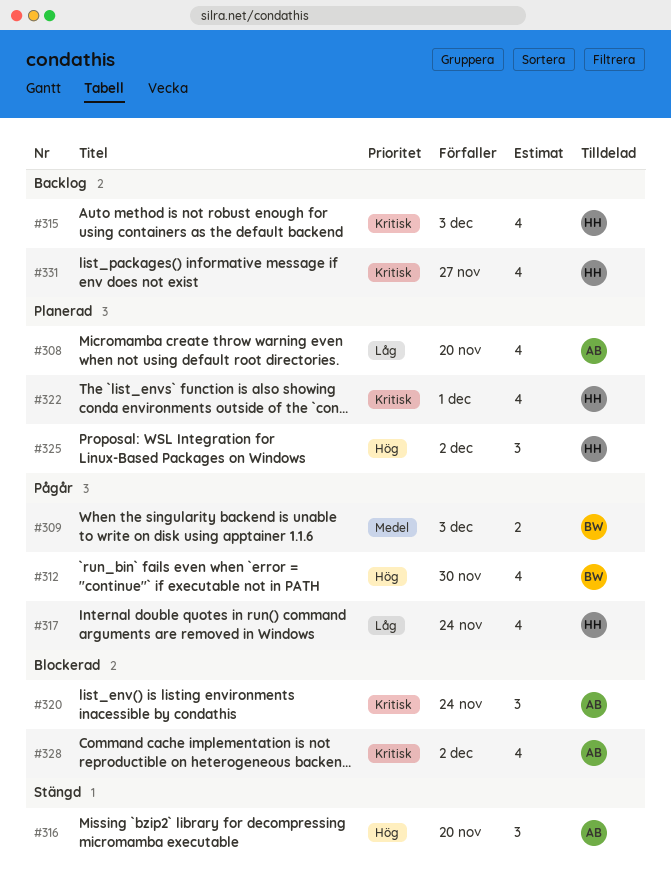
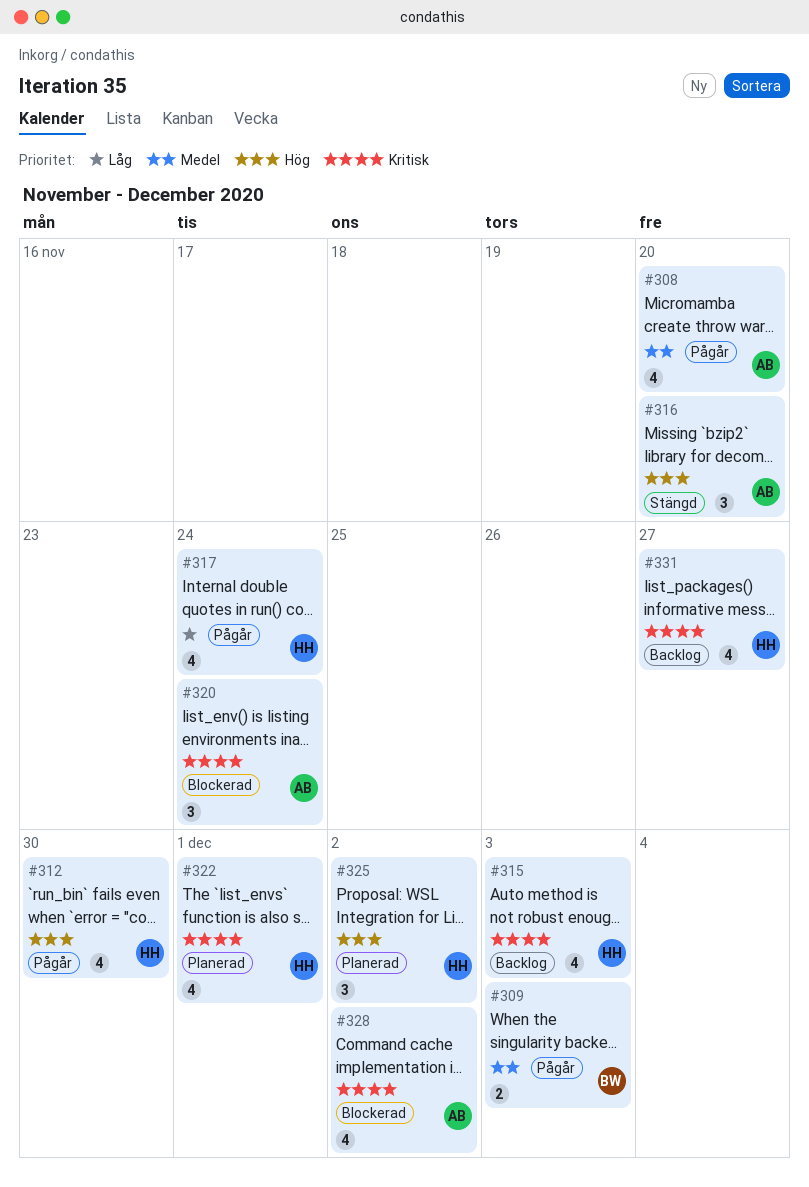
#308, status: Planerad -> Pågår
#308, priority: Låg -> Medel
#312, owner: BW -> HH

